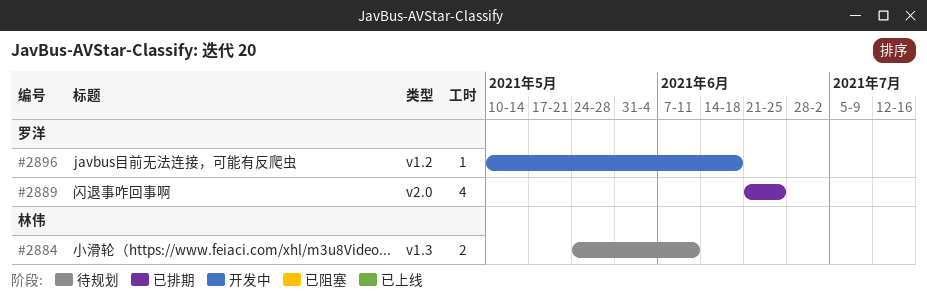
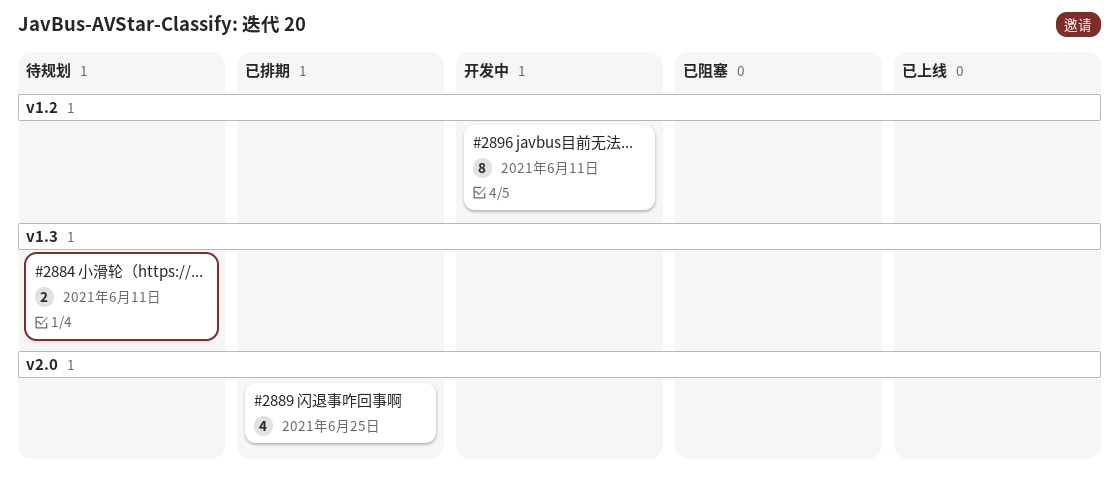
#2896, estimate: 1 -> 8
#2896, due: Jun 18 -> Jun 11

